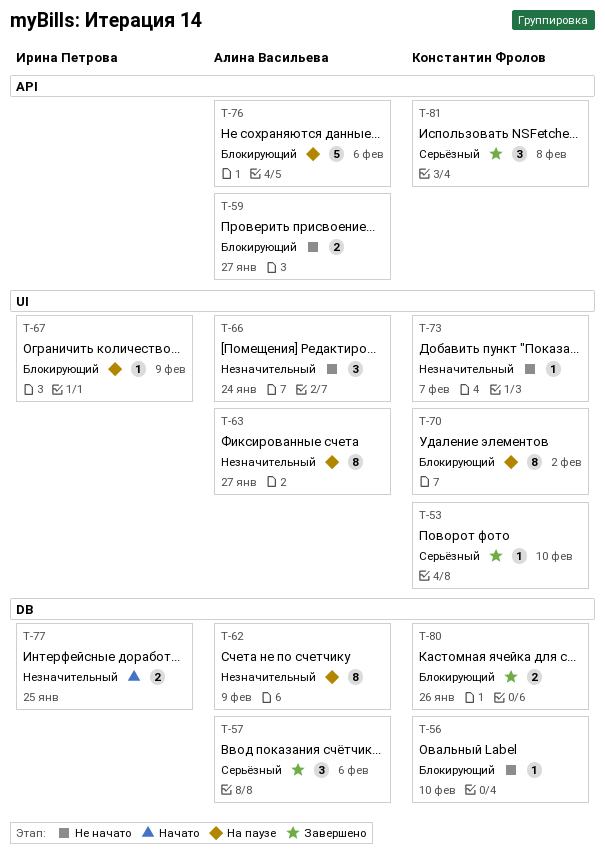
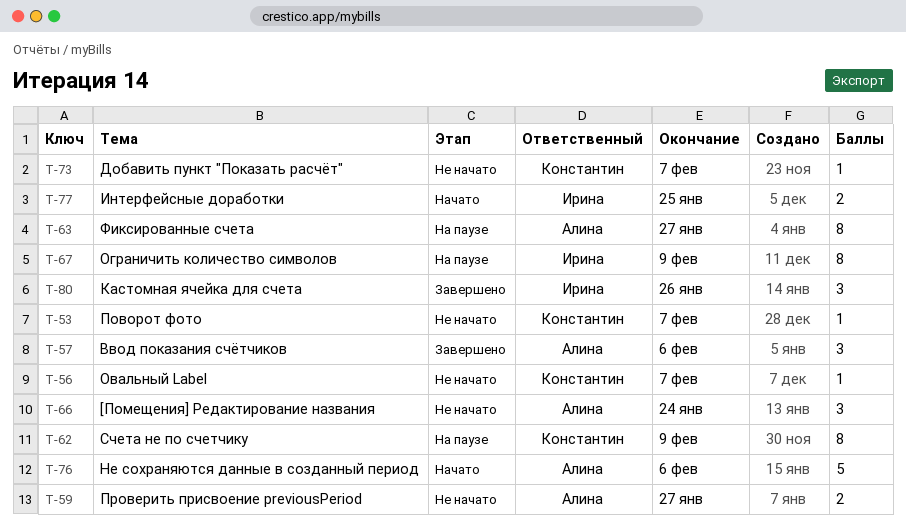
T-53, status: Завершено -> Не начато
T-53, due: Feb 10 -> Feb 7
T-56, due: Feb 10 -> Feb 7
T-62, owner: Алина Васильева -> Константин Фролов
T-67, estimate: 1 -> 8
T-70: present -> none
T-76, status: На паузе -> Начато
T-80, owner: Константин Фролов -> Ирина Петрова
T-80, estimate: 2 -> 3
T-81: present -> none

